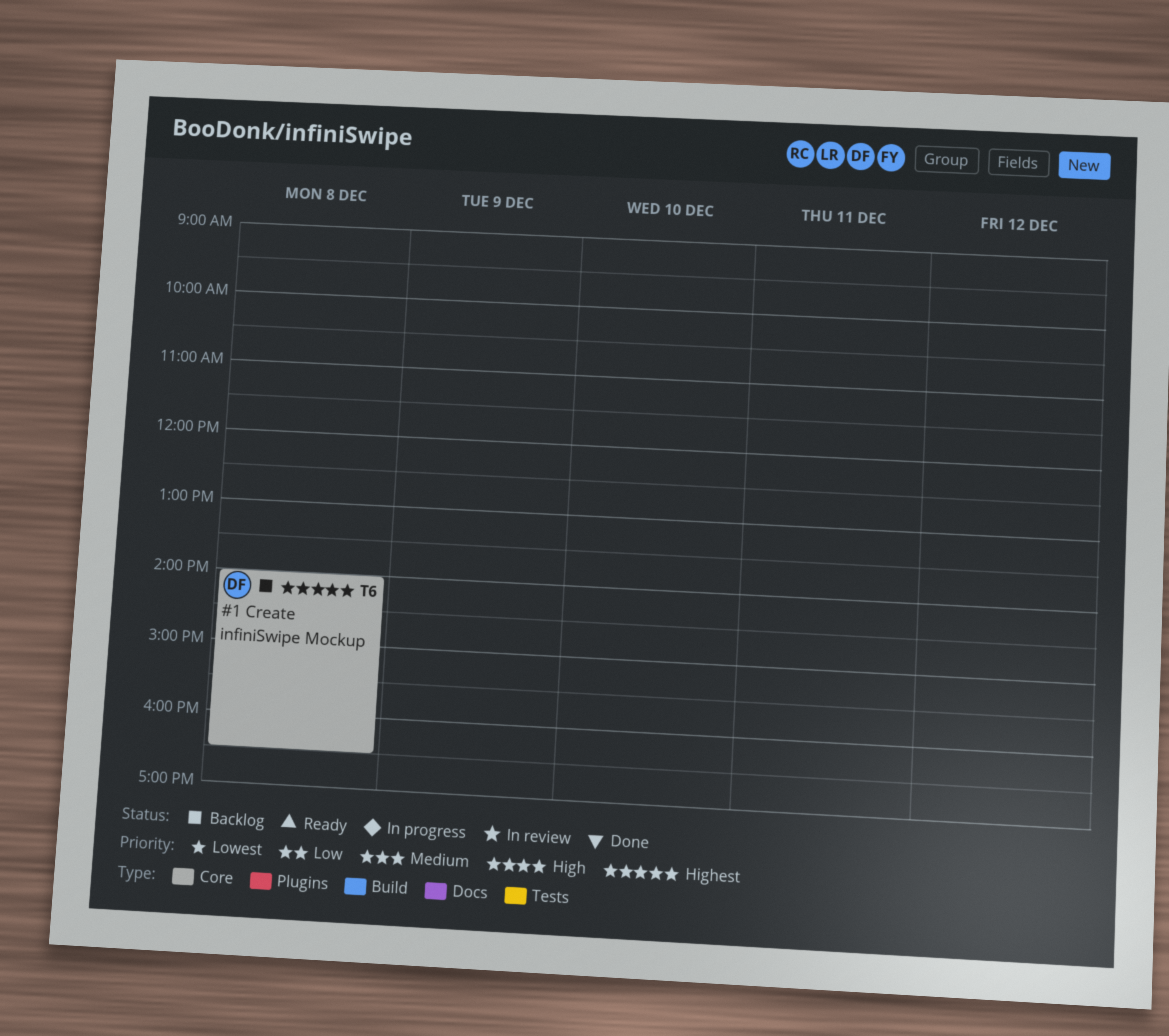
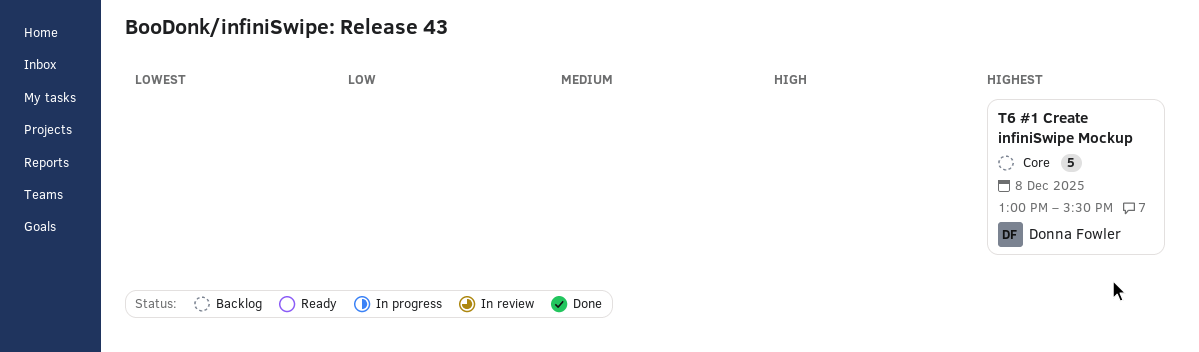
T6, begins: 14:00 -> 13:00
T6, ends: 16:30 -> 15:30

